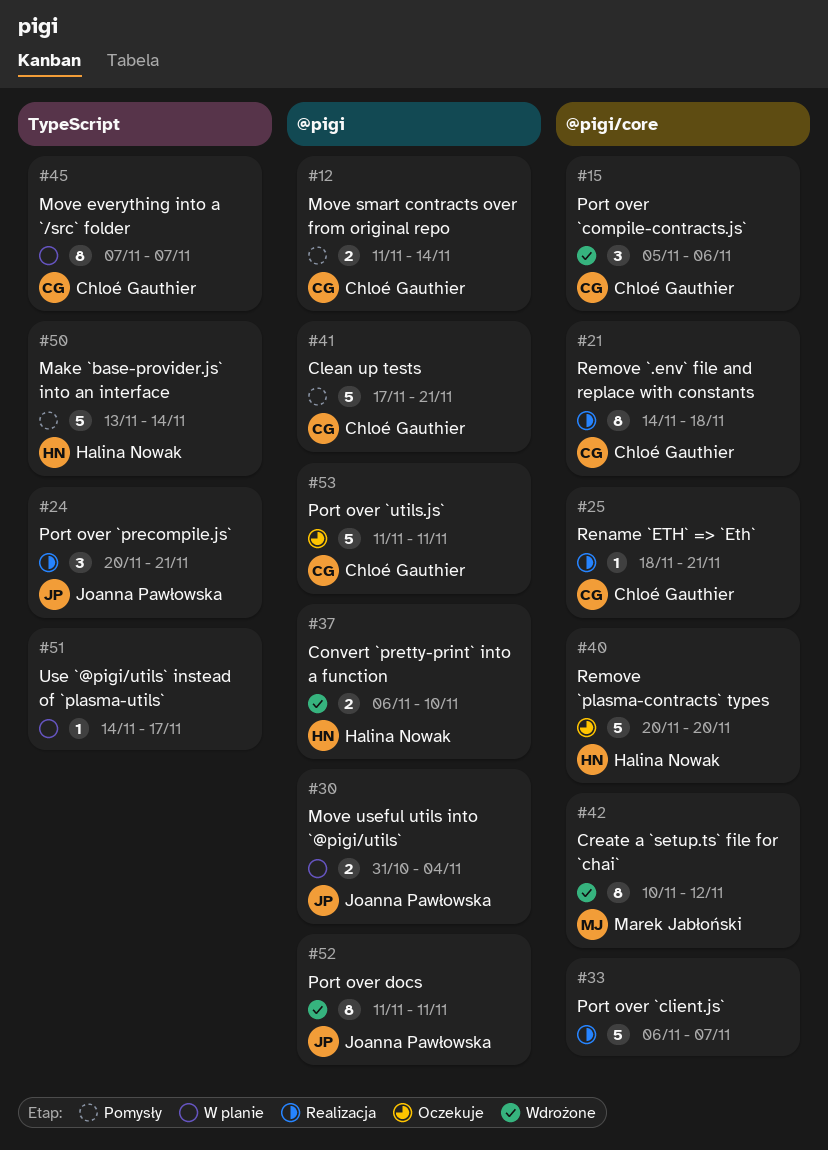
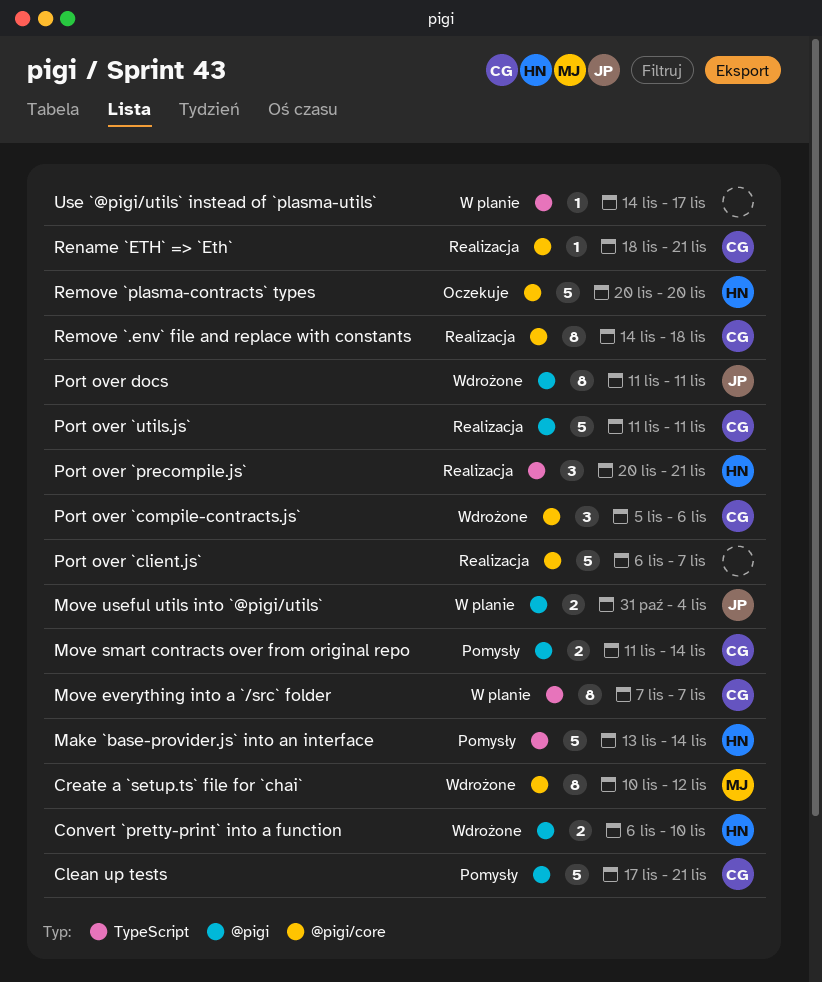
Port over `precompile.js`, owner: Joanna Pawłowska -> Halina Nowak
Port over `utils.js`, status: Oczekuje -> Realizacja

